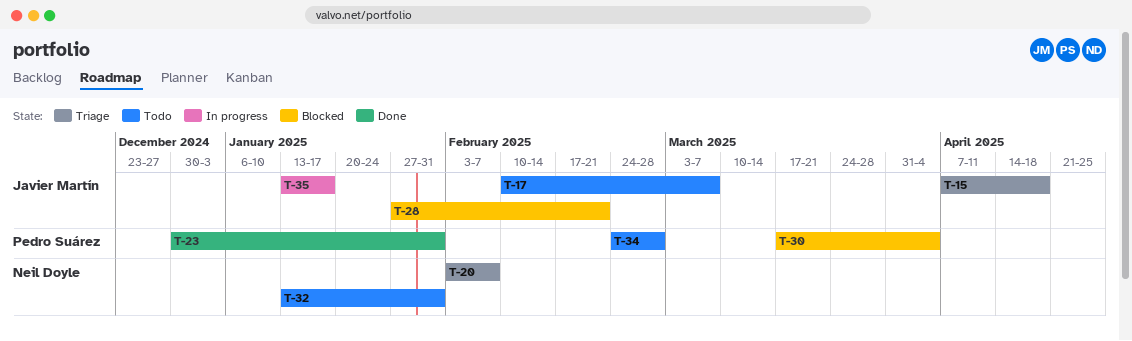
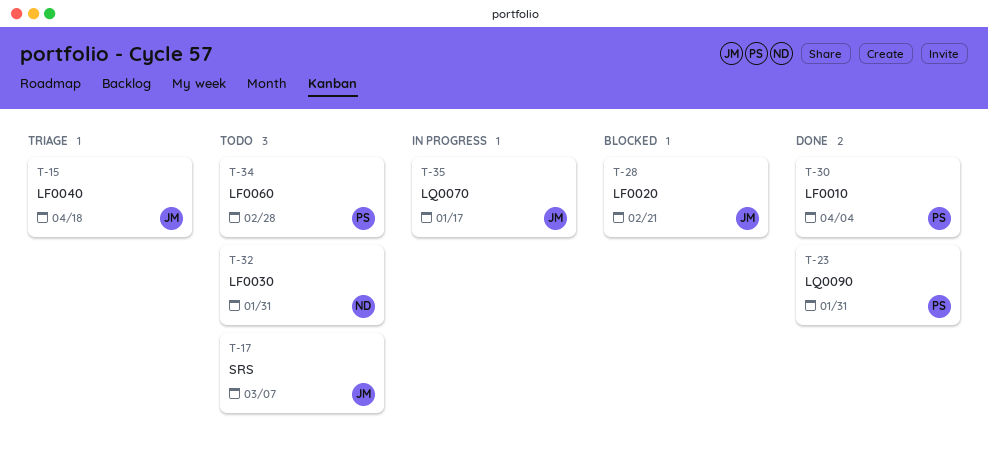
T-20: present -> none
T-30, status: Blocked -> Done

